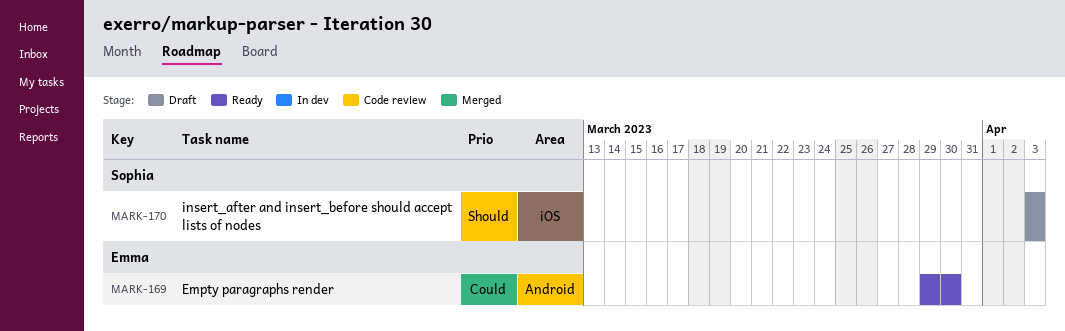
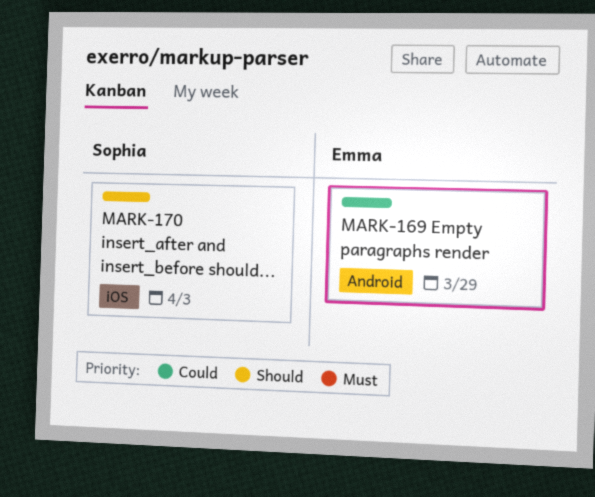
MARK-169, due: Mar 30 -> Mar 29

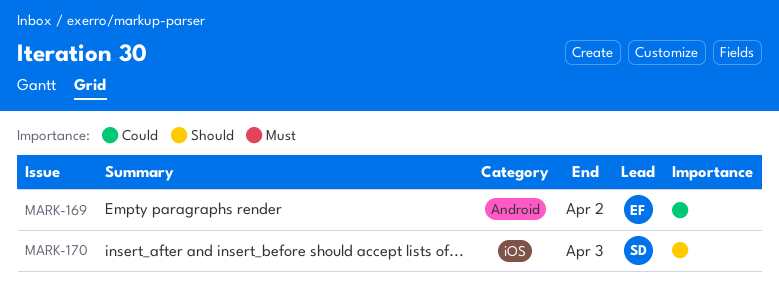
MARK-169, due: Mar 29 -> Apr 2

